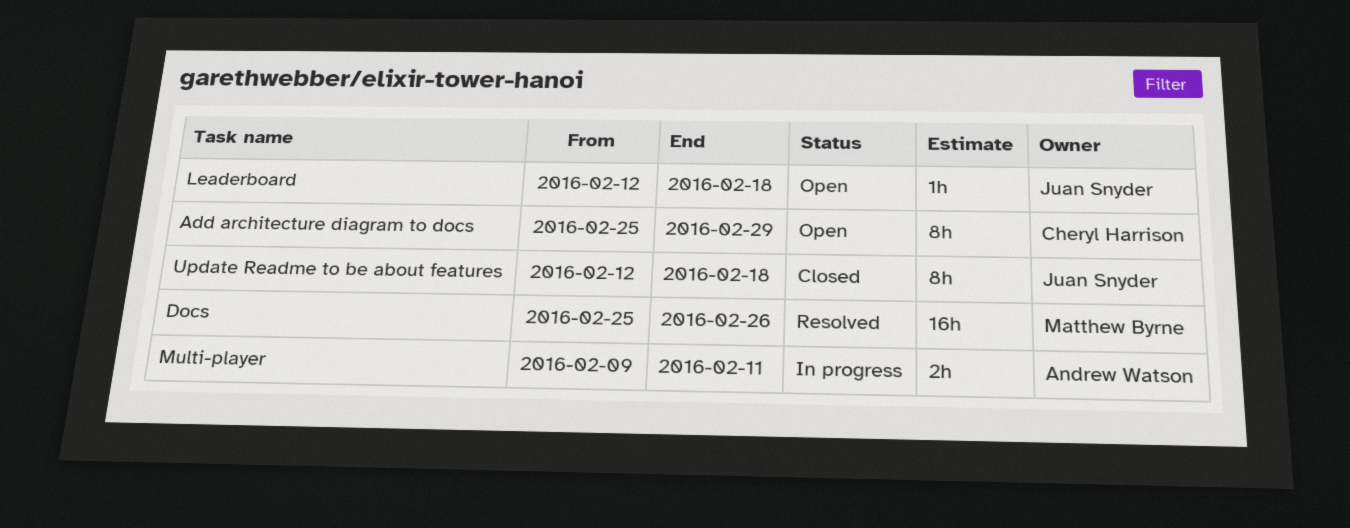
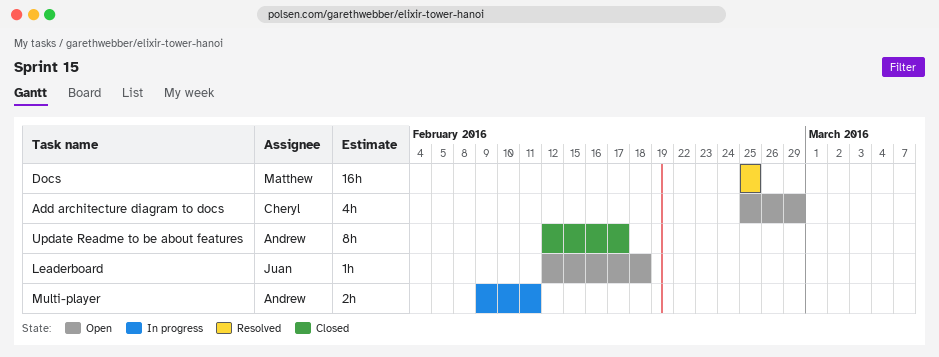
Add architecture diagram to docs, estimate: 8h -> 4h
Docs, due: Feb 26 -> Feb 25
Update Readme to be about features, owner: Juan Snyder -> Andrew Watson
Update Readme to be about features, due: Feb 18 -> Feb 17

